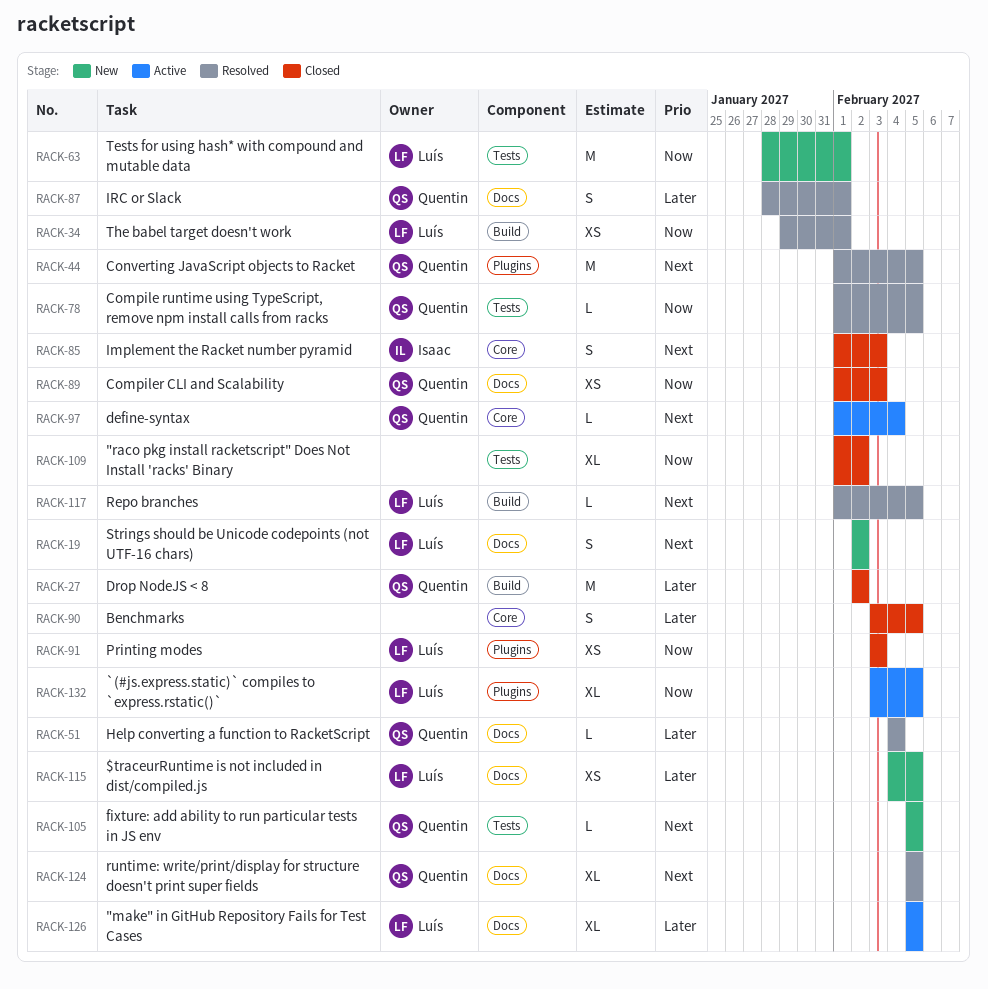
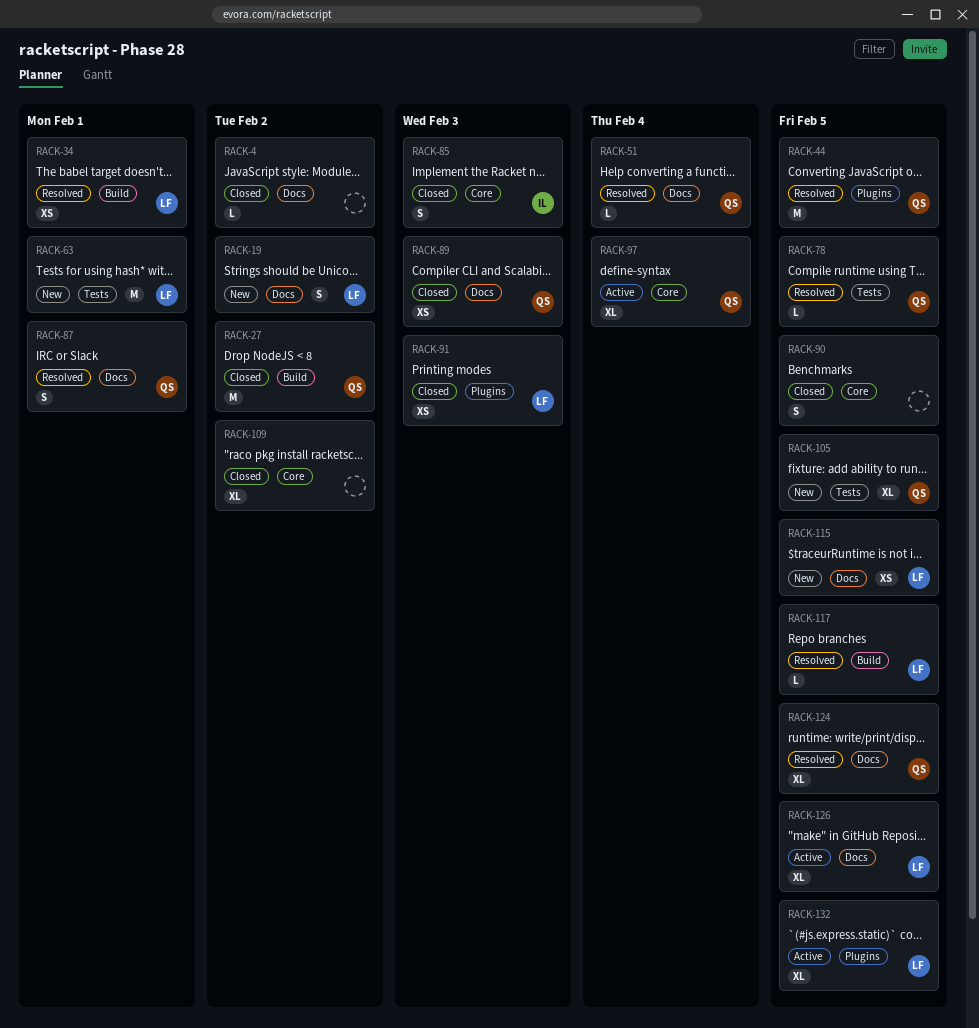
RACK-4: none -> present
RACK-97, estimate: L -> XL
RACK-105, estimate: L -> XL
RACK-109, label: Tests -> Core

